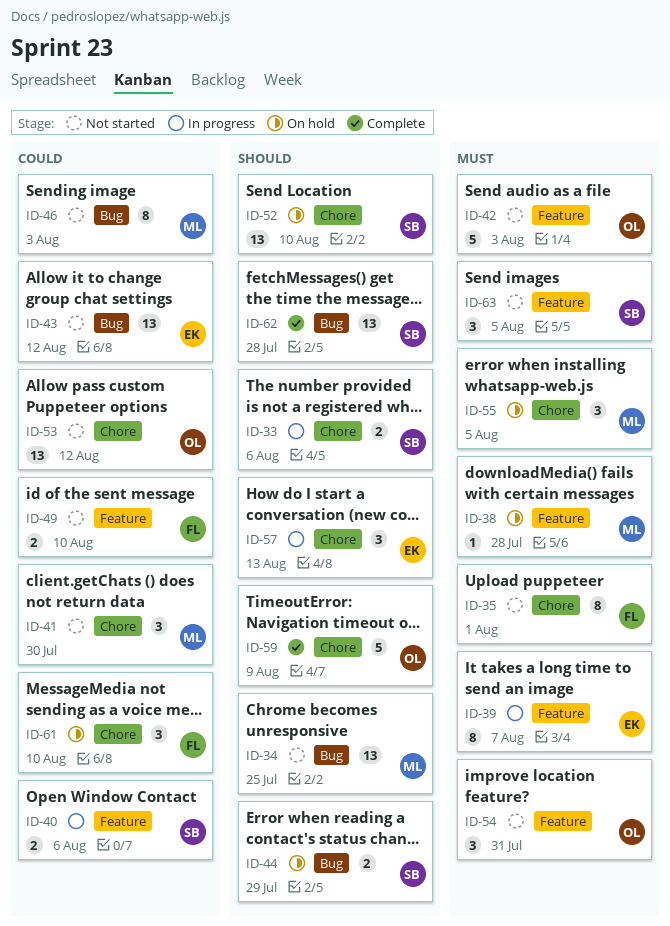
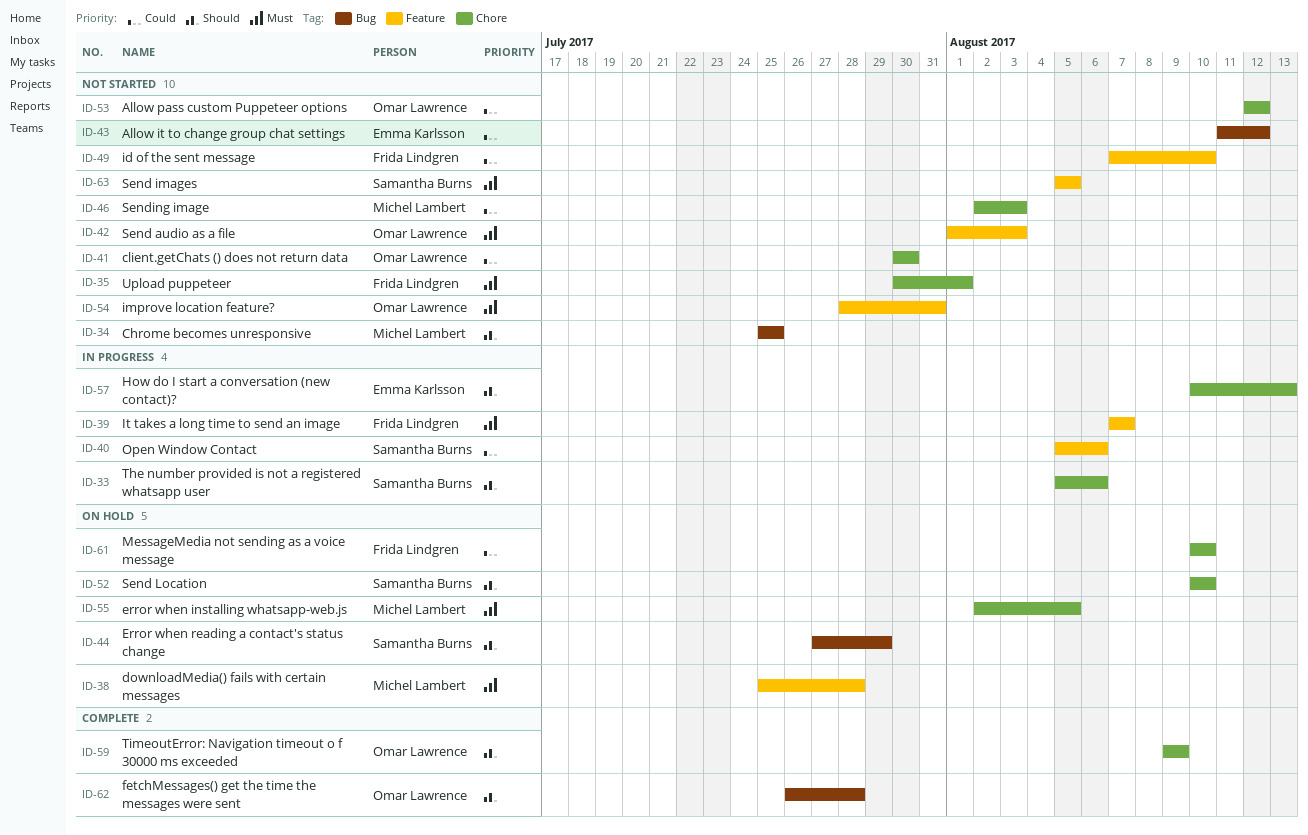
ID-39, owner: Emma Karlsson -> Frida Lindgren
ID-41, owner: Michel Lambert -> Omar Lawrence
ID-46, label: Bug -> Chore
ID-62, owner: Samantha Burns -> Omar Lawrence

